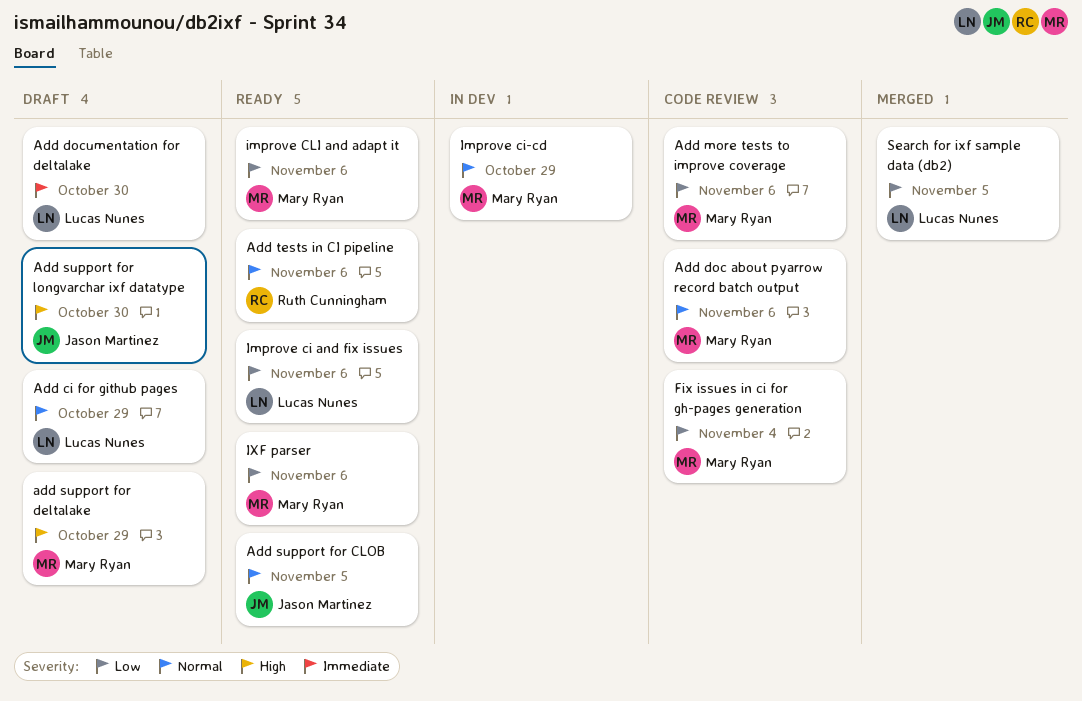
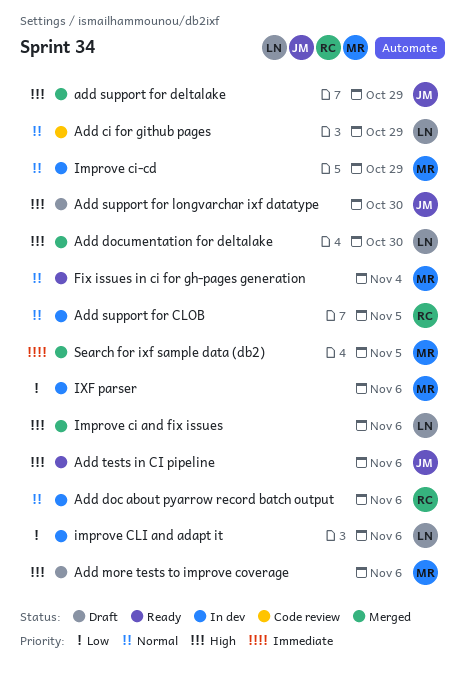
Add ci for github pages, status: Draft -> Code review
Add doc about pyarrow record batch output, status: Code review -> In dev
Add doc about pyarrow record batch output, owner: Mary Ryan -> Ruth Cunningham
Add documentation for deltalake, status: Draft -> Merged
Add documentation for deltalake, priority: Immediate -> High
Add more tests to improve coverage, status: Code review -> Draft
Add more tests to improve coverage, priority: Low -> High
Add support for CLOB, status: Ready -> In dev
Add support for CLOB, owner: Jason Martinez -> Ruth Cunningham
add support for deltalake, status: Draft -> Merged
add support for deltalake, owner: Mary Ryan -> Jason Martinez
Add tests in CI pipeline, owner: Ruth Cunningham -> Jason Martinez
Add tests in CI pipeline, priority: Normal -> High
Fix issues in ci for gh-pages generation, status: Code review -> Ready
Fix issues in ci for gh-pages generation, priority: Low -> Normal
Improve ci and fix issues, status: Ready -> Merged
Improve ci and fix issues, priority: Low -> High
improve CLI and adapt it, status: Ready -> In dev
improve CLI and adapt it, owner: Mary Ryan -> Lucas Nunes
IXF parser, status: Ready -> In dev
Search for ixf sample data (db2), owner: Lucas Nunes -> Mary Ryan
Search for ixf sample data (db2), priority: Low -> Immediate

